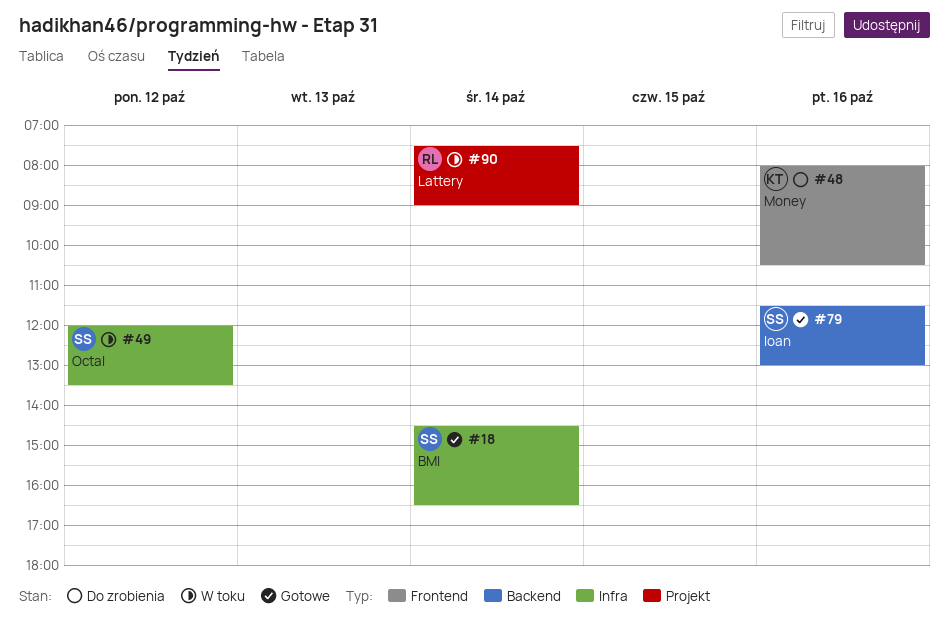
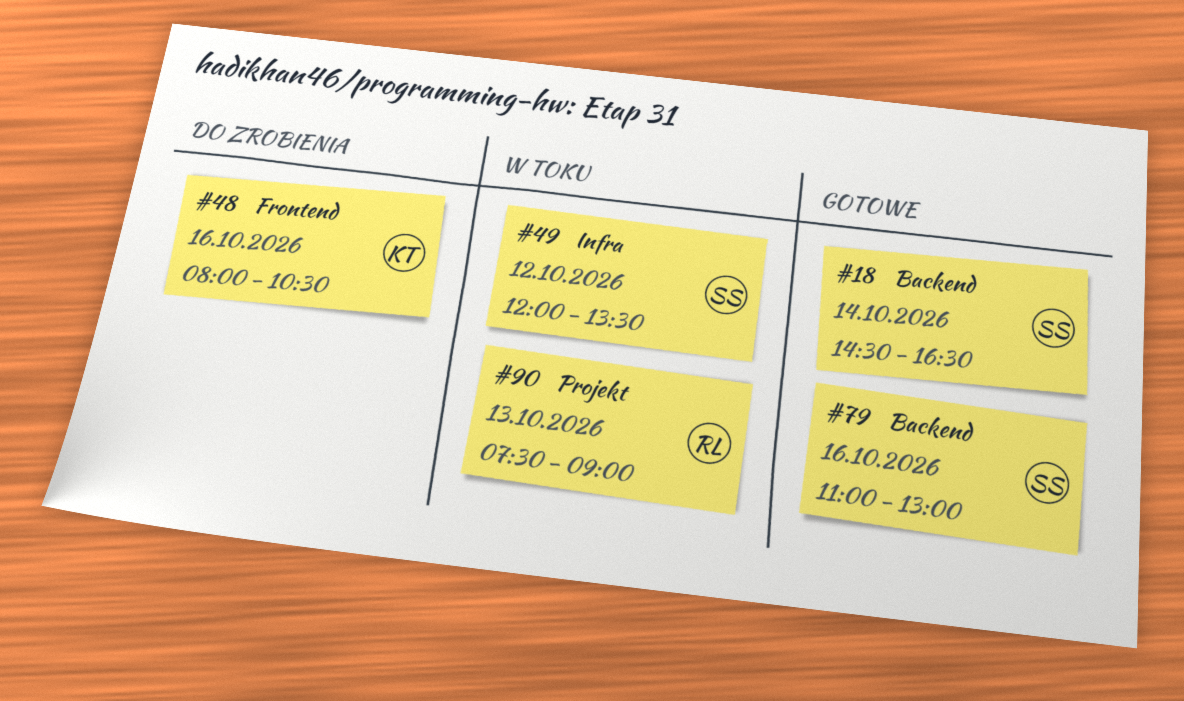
#18, label: Infra -> Backend
#79, begins: 11:30 -> 11:00
#90, day: Oct 14 -> Oct 13

